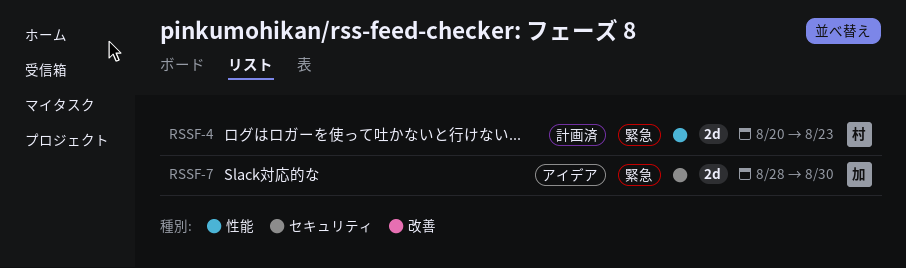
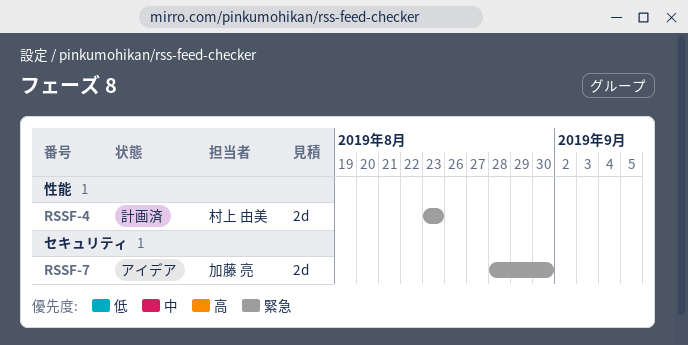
RSSF-4, start: Aug 20 -> Aug 23

